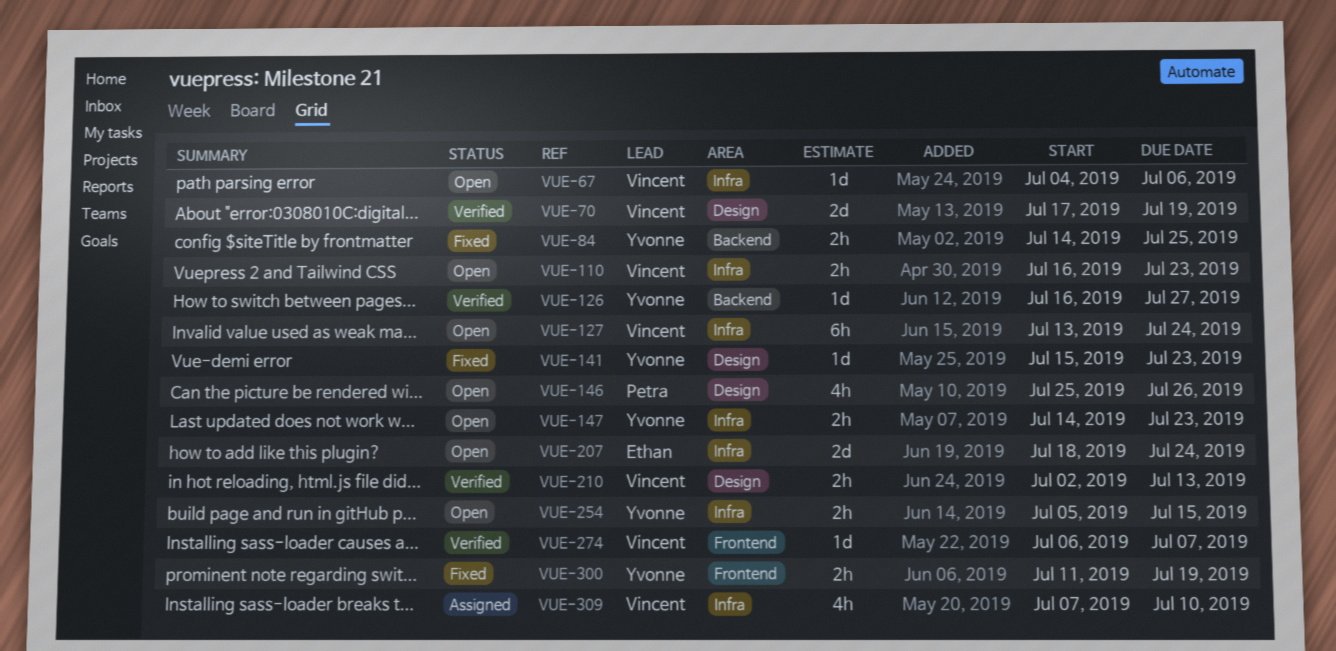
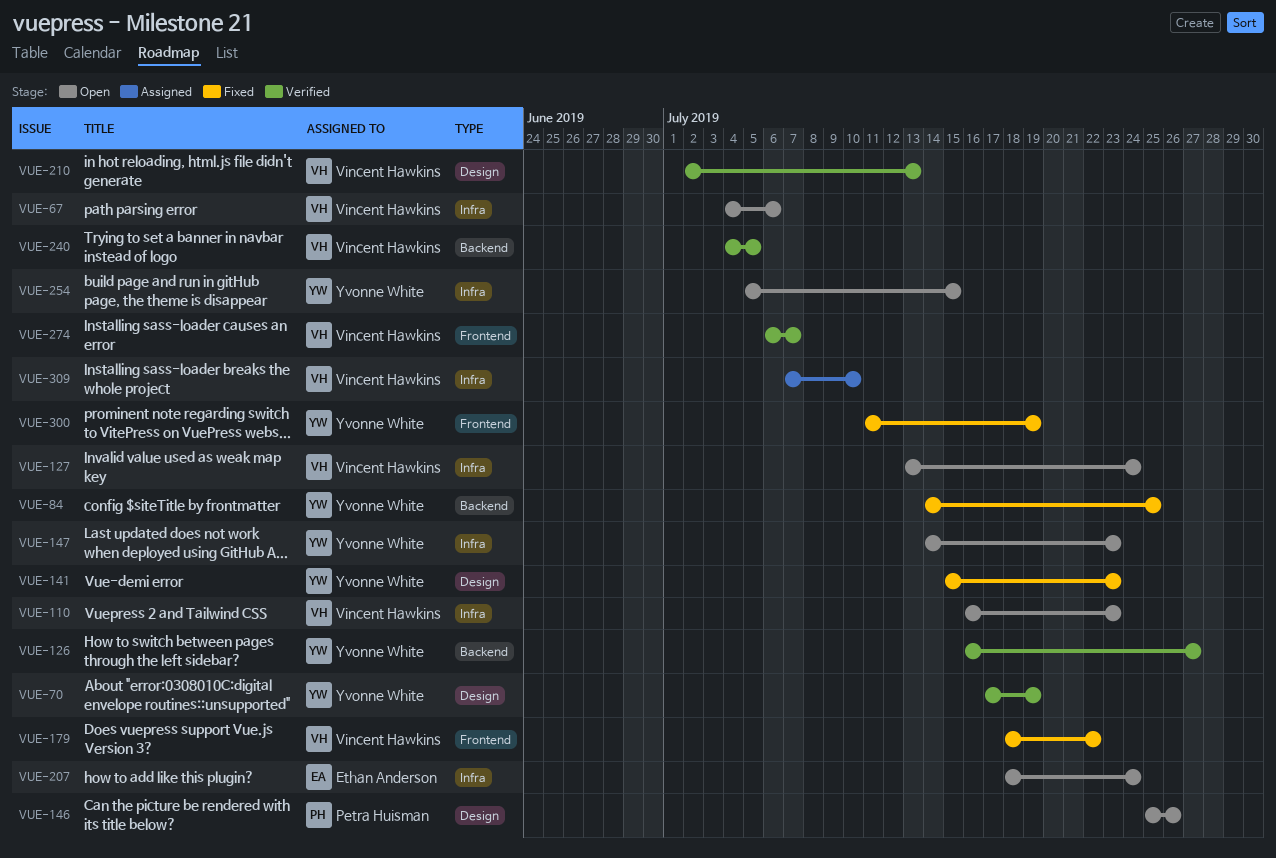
VUE-70, owner: Vincent Hawkins -> Yvonne White
VUE-179: none -> present
VUE-240: none -> present

